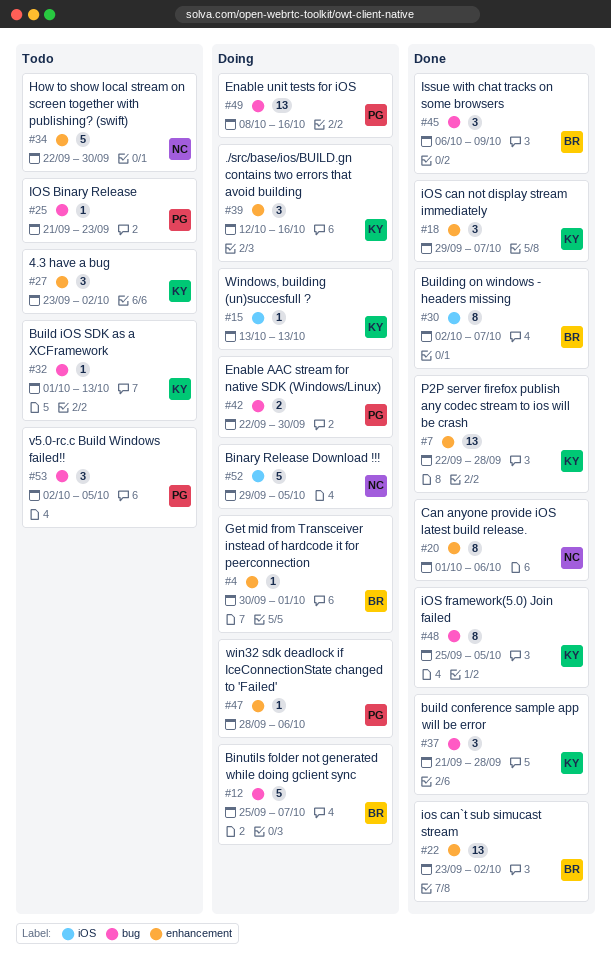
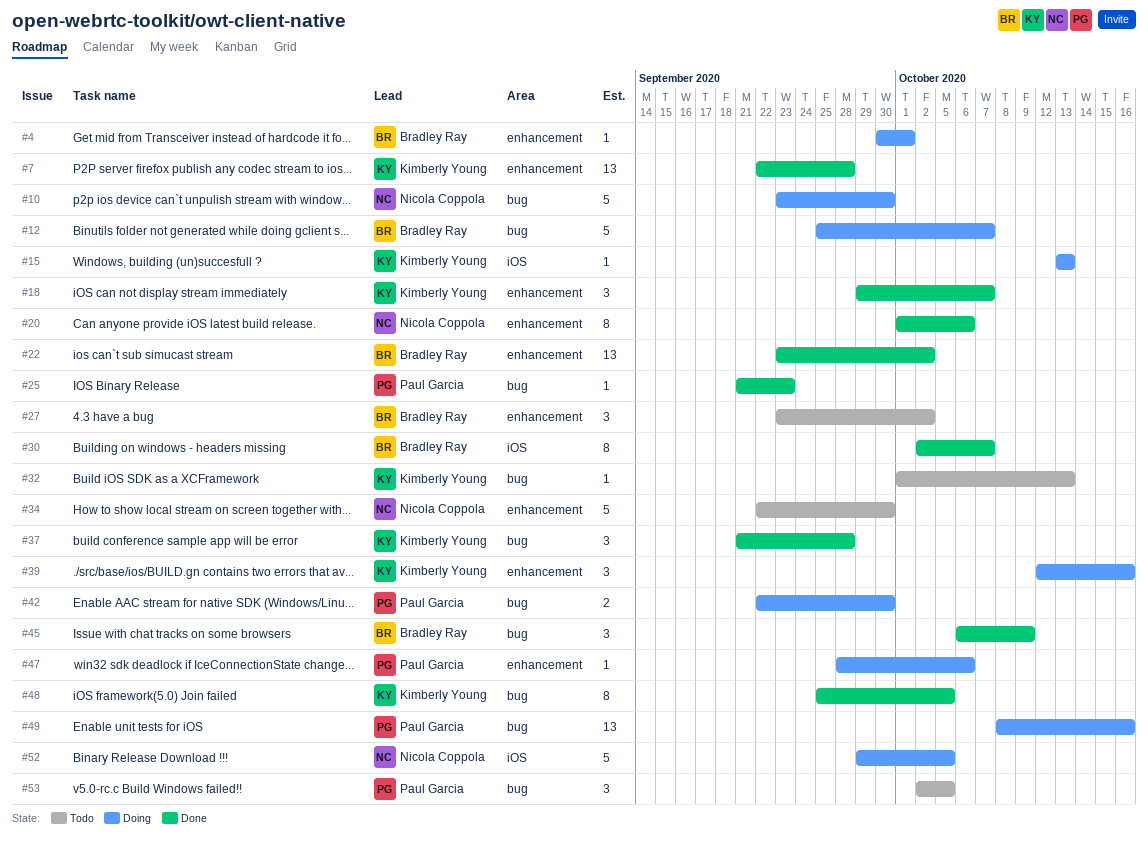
#10: none -> present
#25, status: Todo -> Done
#27, owner: Kimberly Young -> Bradley Ray

